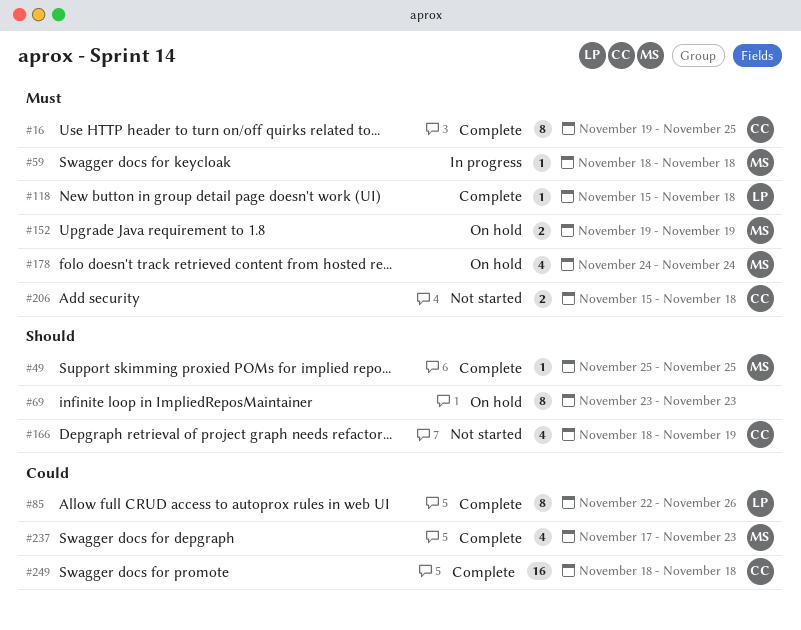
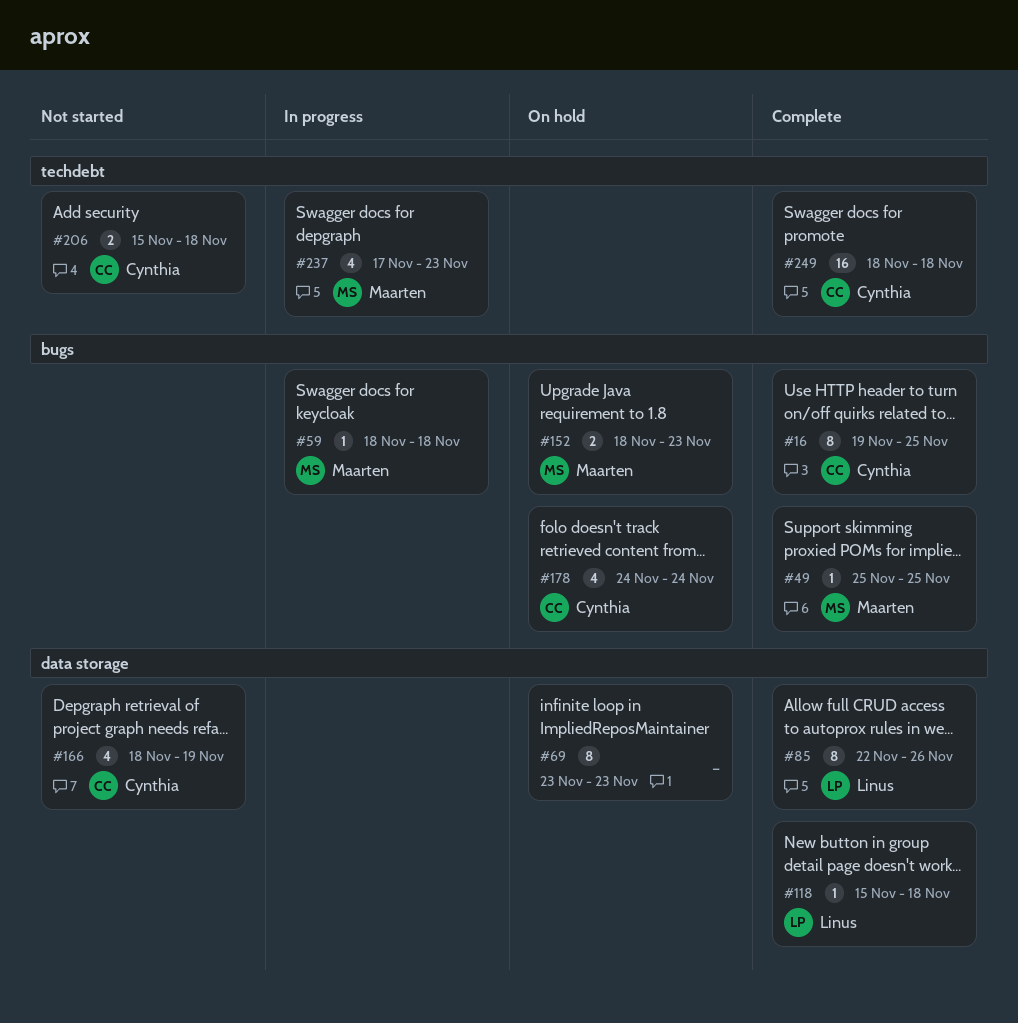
#152, start: Nov 19 -> Nov 18
#152, due: Nov 19 -> Nov 23
#178, owner: Maarten -> Cynthia
#237, status: Complete -> In progress

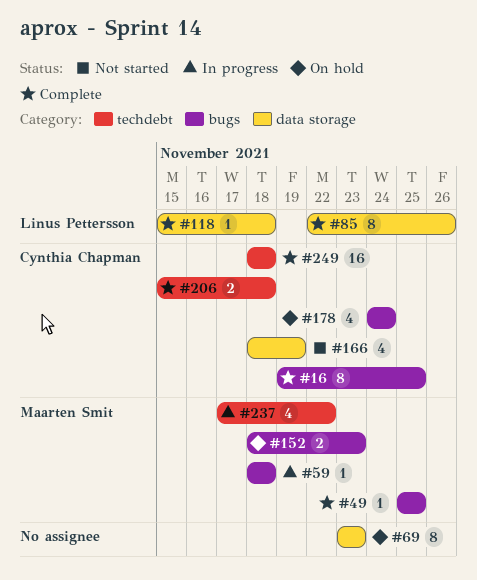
#206, status: Not started -> Complete
#237, due: Nov 23 -> Nov 22

